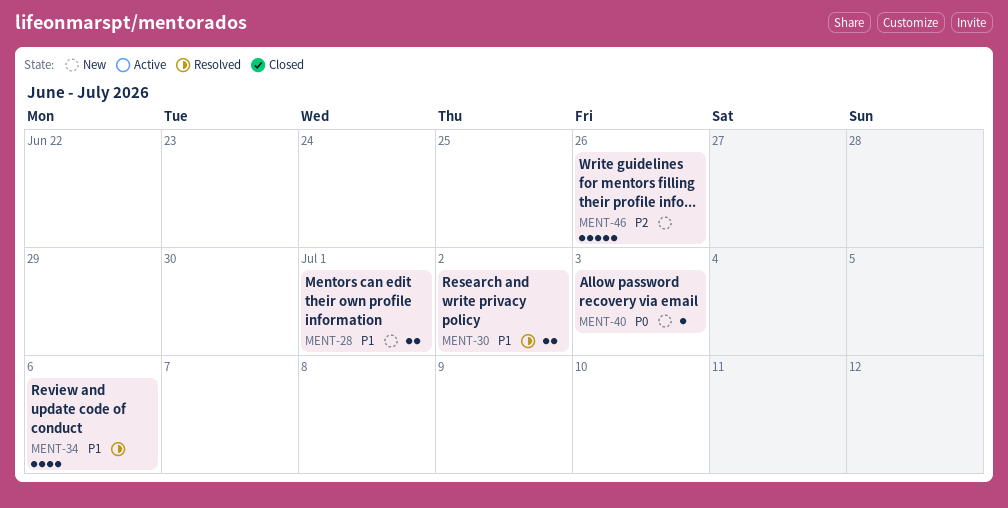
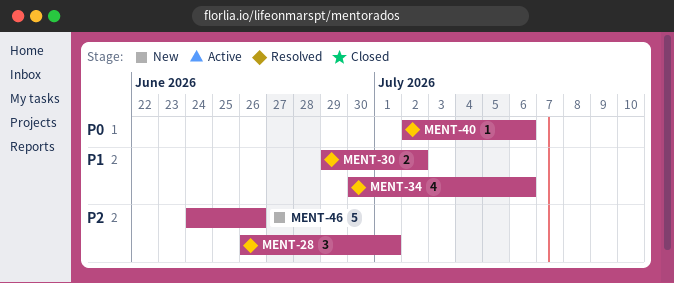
MENT-28, status: New -> Resolved
MENT-28, priority: P1 -> P2
MENT-28, estimate: 2 -> 3
MENT-40, status: New -> Resolved
MENT-40, due: Jul 3 -> Jul 6

